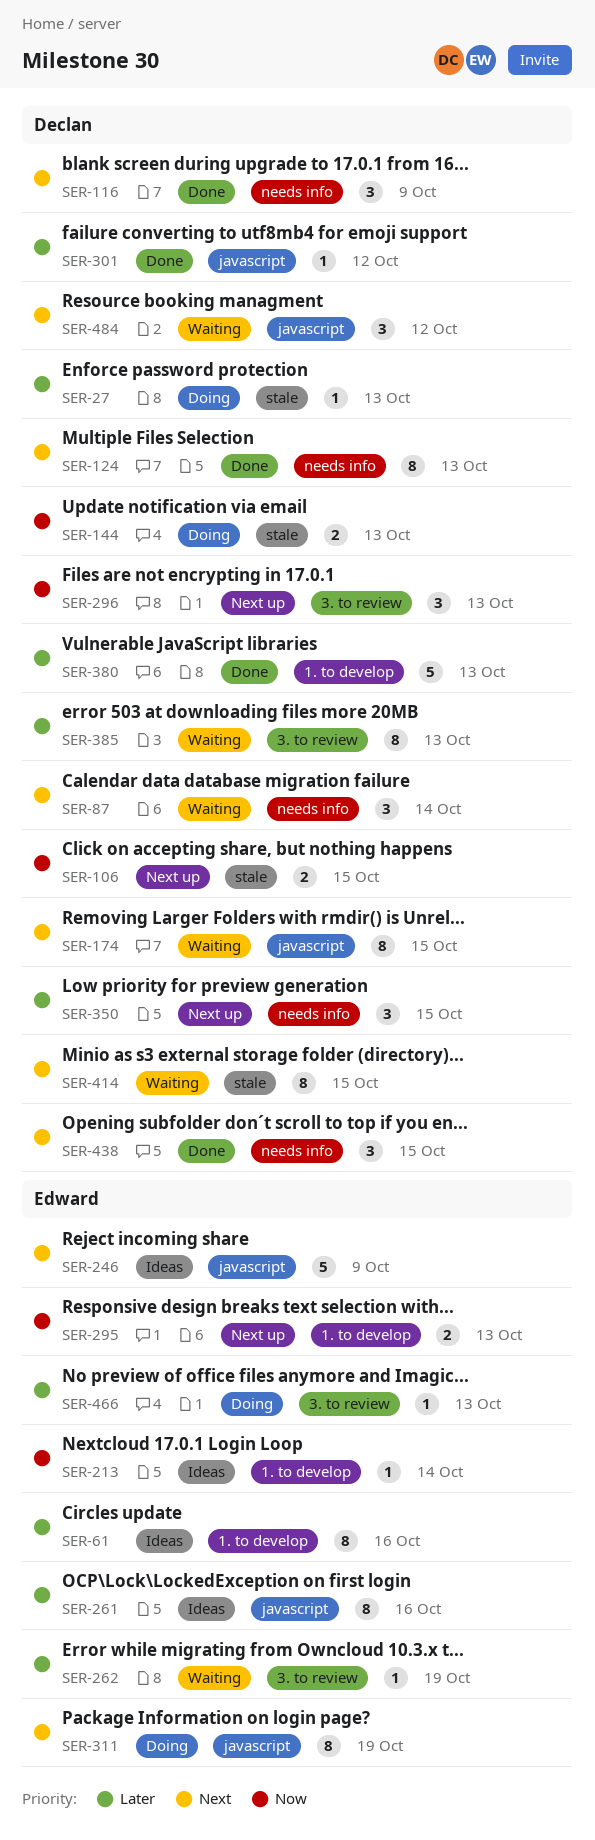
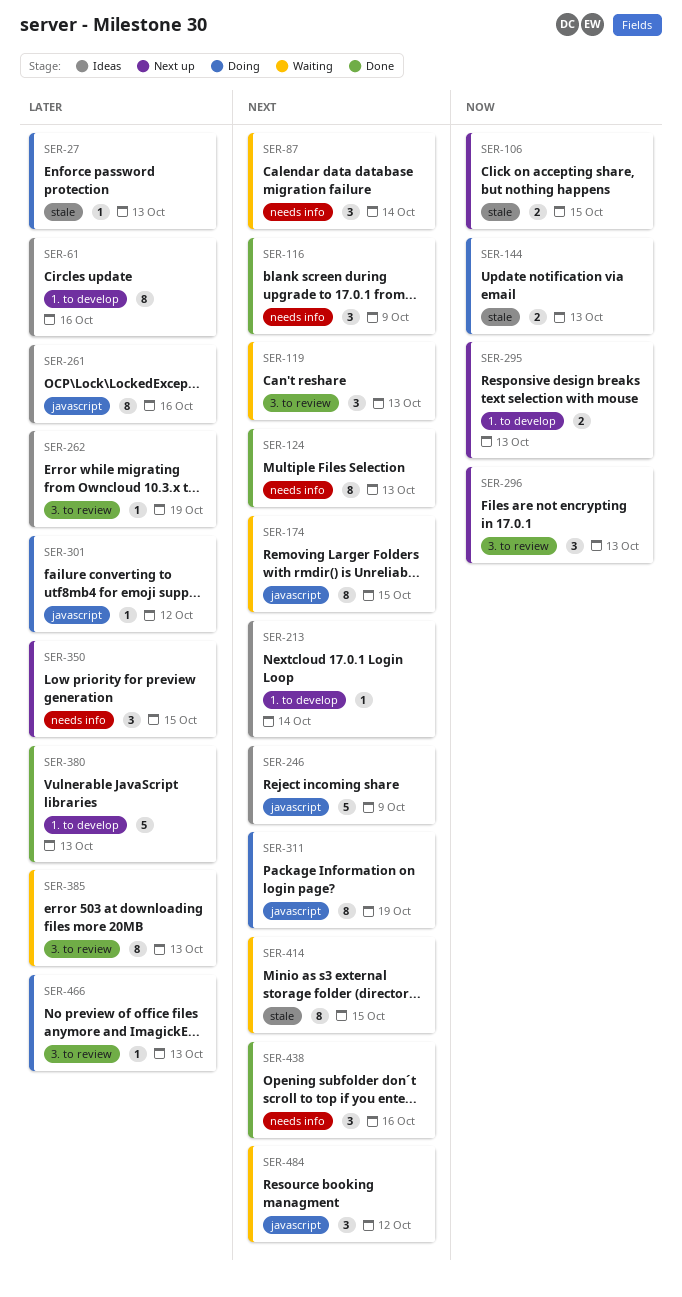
SER-119: none -> present
SER-213, priority: Now -> Next
SER-262, status: Waiting -> Ideas
SER-301, status: Done -> Doing
SER-438, due: Oct 15 -> Oct 16

